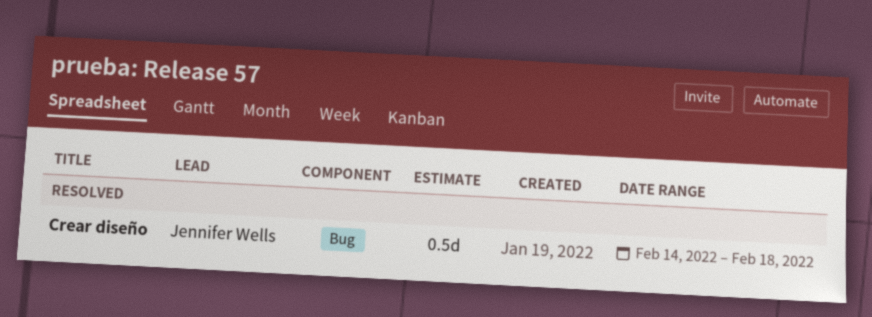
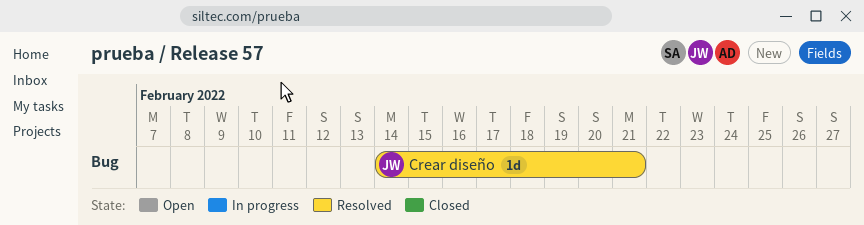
Crear diseño, estimate: 0.5d -> 1d
Crear diseño, due: Feb 18 -> Feb 21

